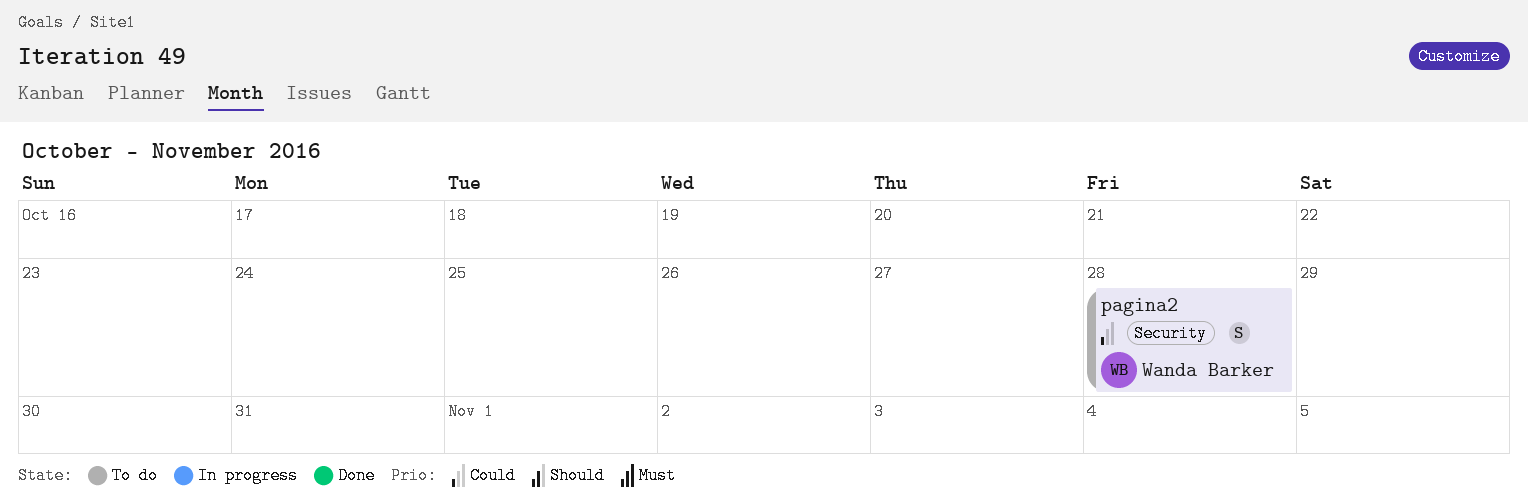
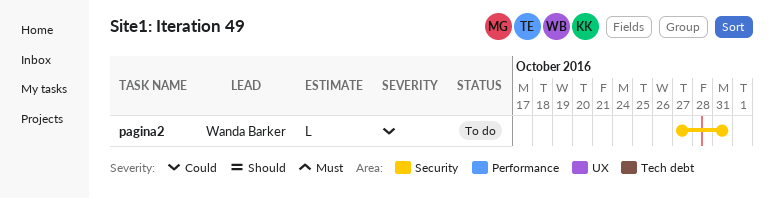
pagina2, estimate: S -> L
pagina2, due: Oct 28 -> Oct 31

